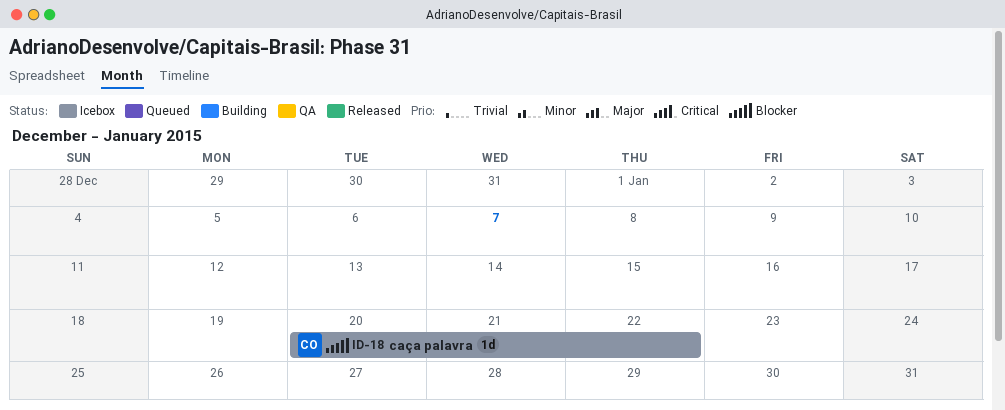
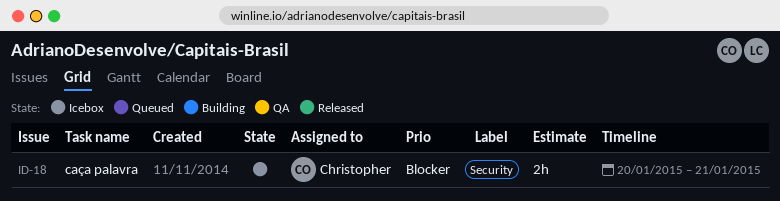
ID-18, estimate: 1d -> 2h
ID-18, due: Jan 22 -> Jan 21

